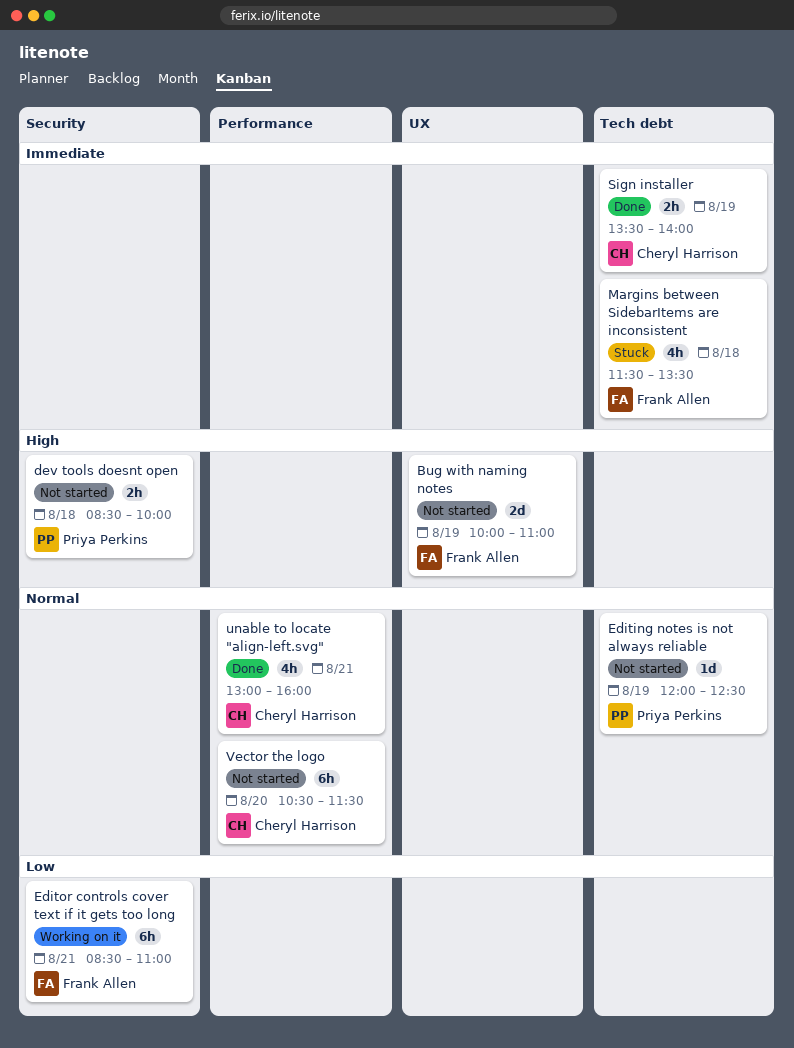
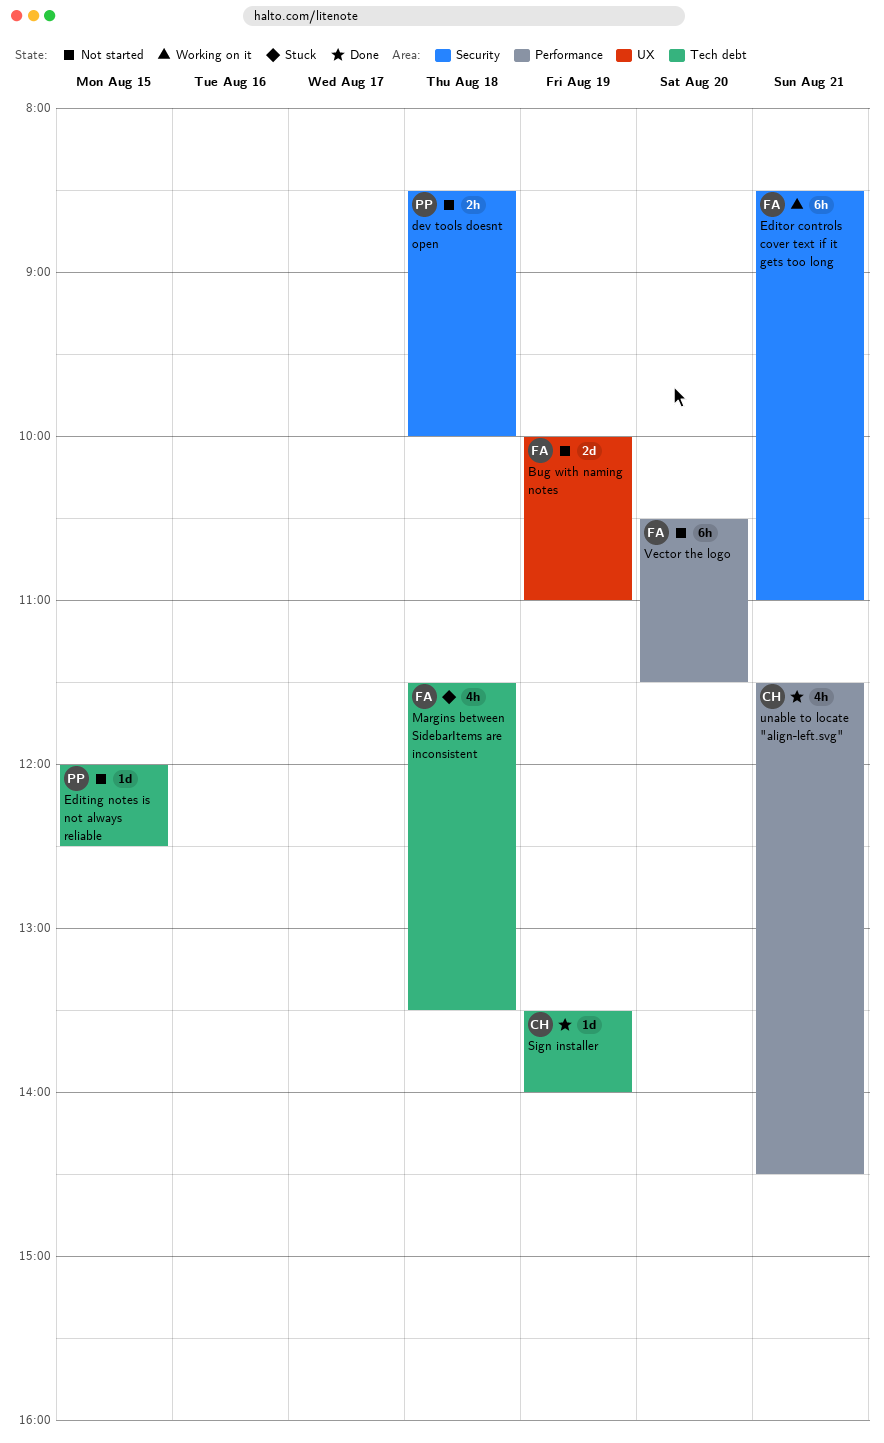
Editing notes is not always reliable, day: Aug 19 -> Aug 15
Sign installer, estimate: 2h -> 1d
unable to locate "align-left.svg", begins: 13:00 -> 11:30
unable to locate "align-left.svg", ends: 16:00 -> 14:30
Vector the logo, owner: Cheryl Harrison -> Frank Allen

